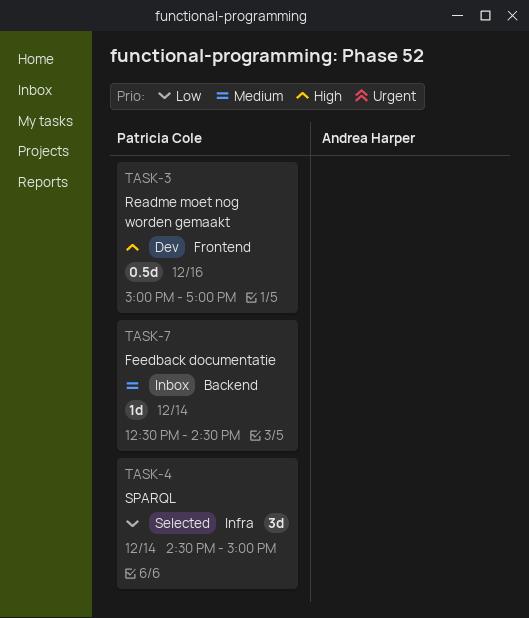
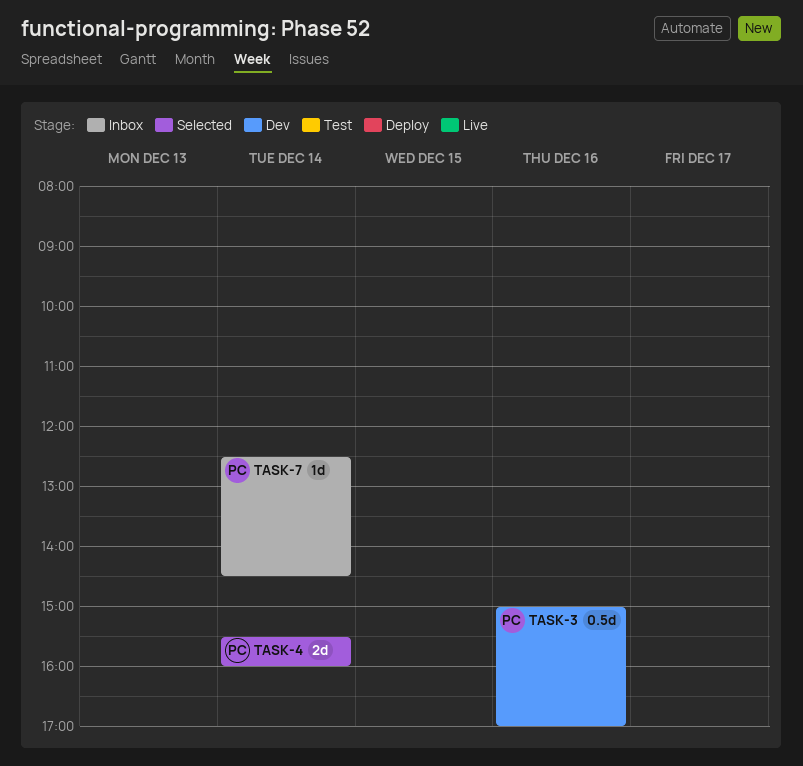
TASK-4, estimate: 3d -> 2d
TASK-4, begins: 14:30 -> 15:30
TASK-4, ends: 15:00 -> 16:00

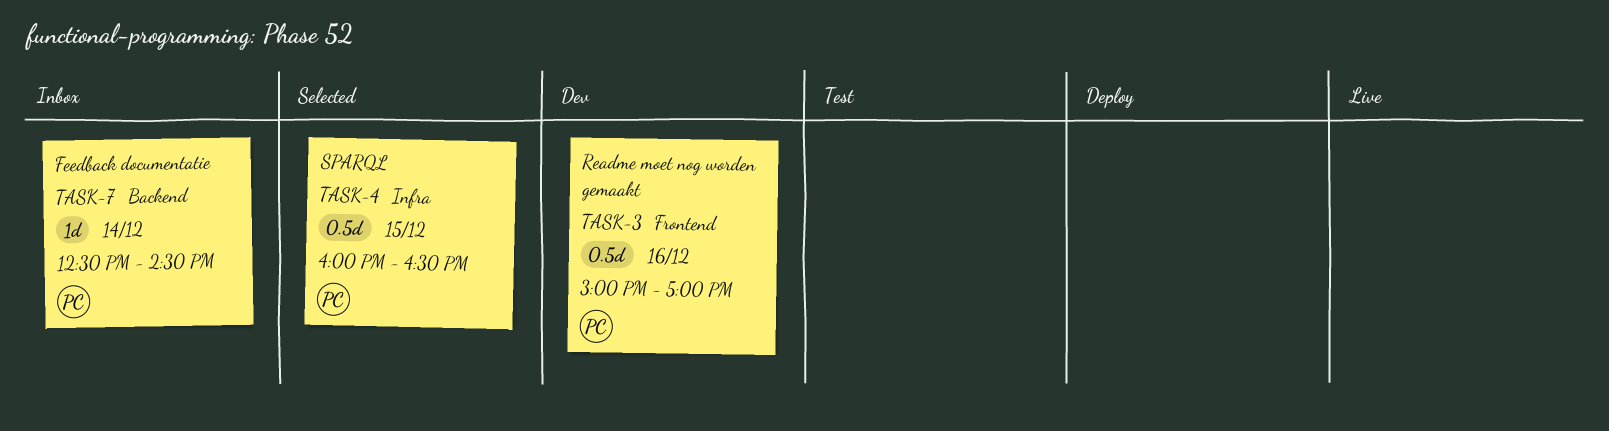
TASK-4, estimate: 2d -> 0.5d
TASK-4, day: Dec 14 -> Dec 15
TASK-4, begins: 15:30 -> 16:00
TASK-4, ends: 16:00 -> 16:30

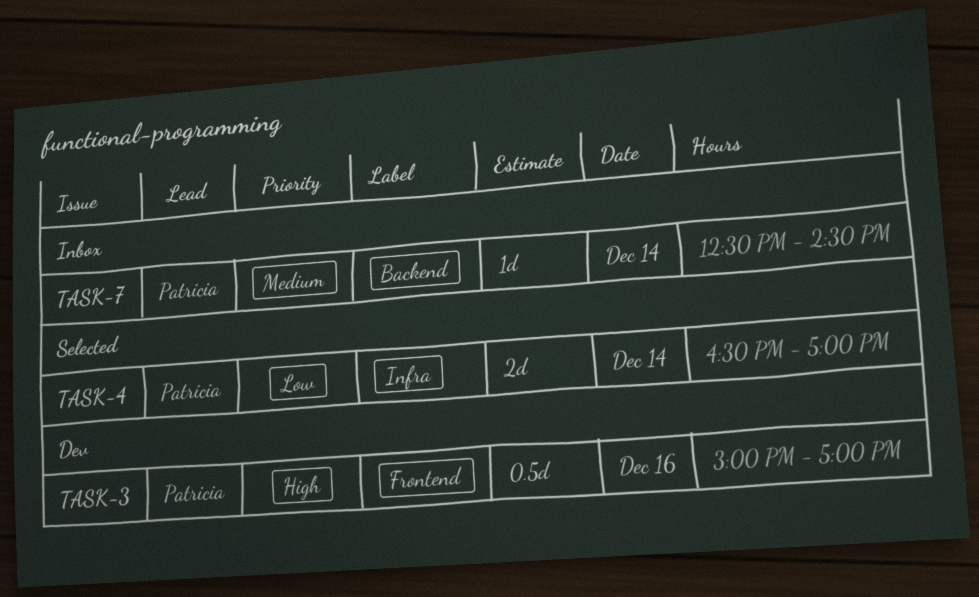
TASK-4, estimate: 0.5d -> 2d
TASK-4, day: Dec 15 -> Dec 14
TASK-4, begins: 16:00 -> 16:30
TASK-4, ends: 16:30 -> 17:00

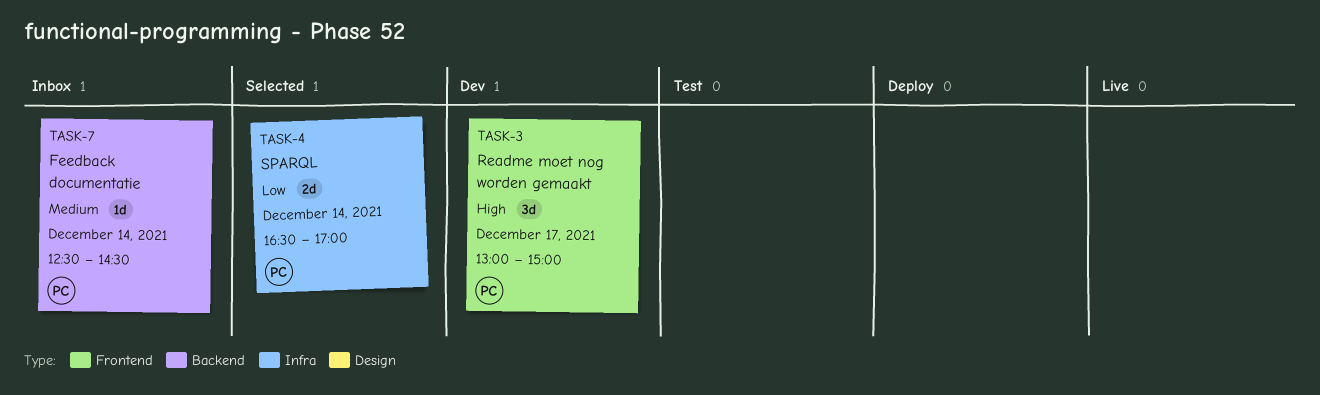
TASK-3, estimate: 0.5d -> 3d
TASK-3, day: Dec 16 -> Dec 17
TASK-3, begins: 15:00 -> 13:00
TASK-3, ends: 17:00 -> 15:00

